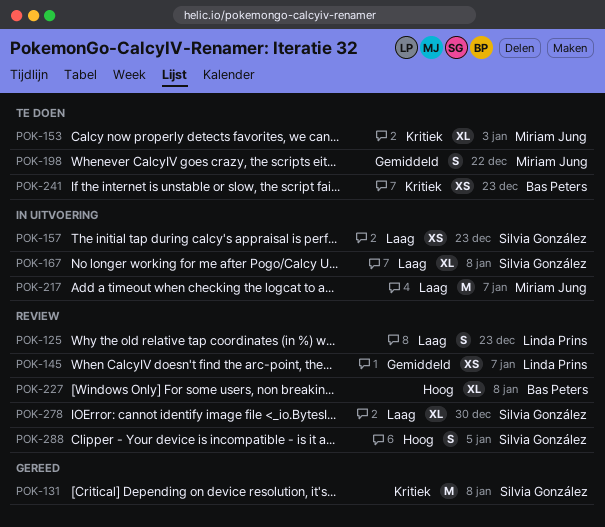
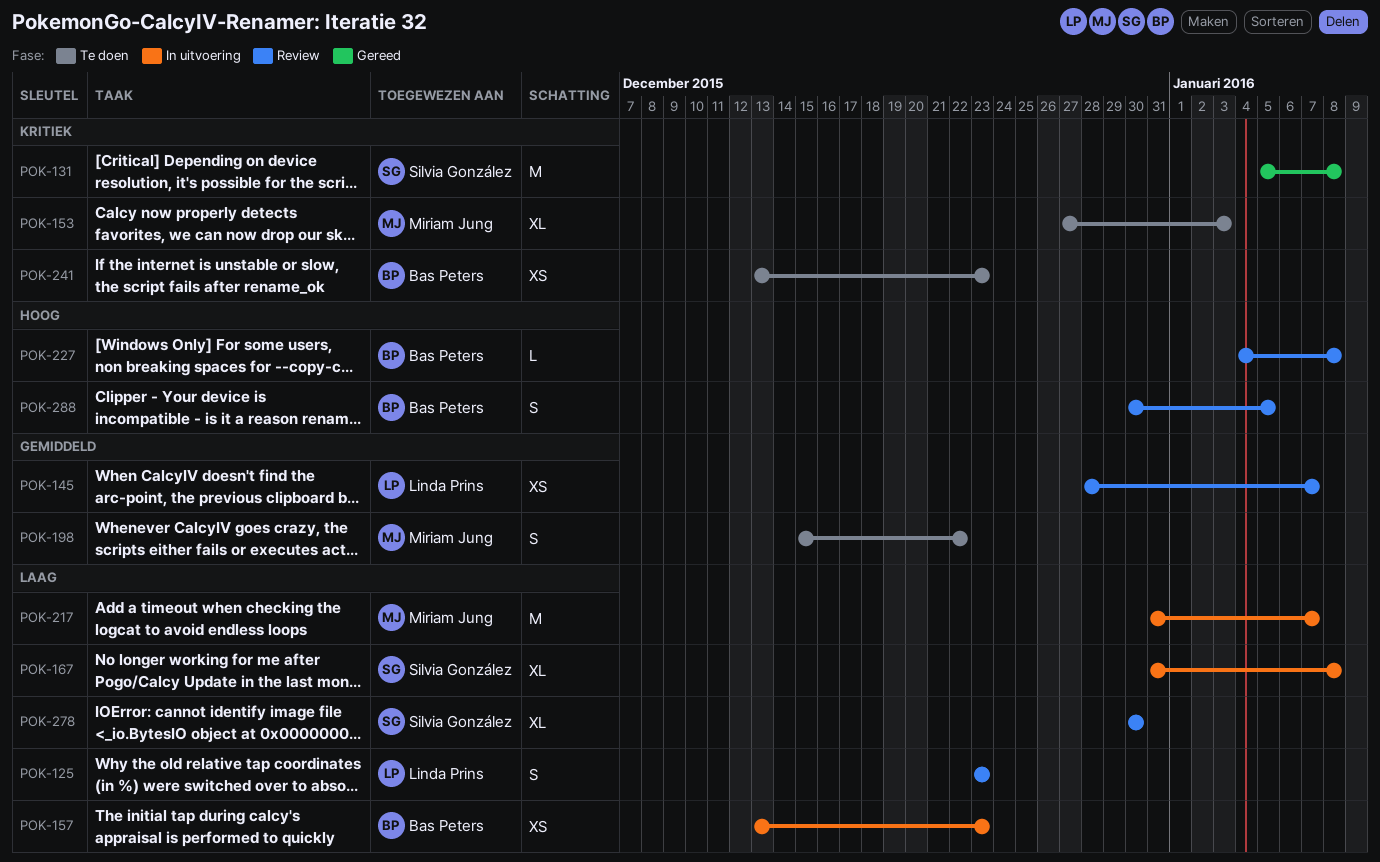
POK-157, owner: Silvia González -> Bas Peters
POK-227, estimate: XL -> L
POK-288, owner: Silvia González -> Bas Peters

